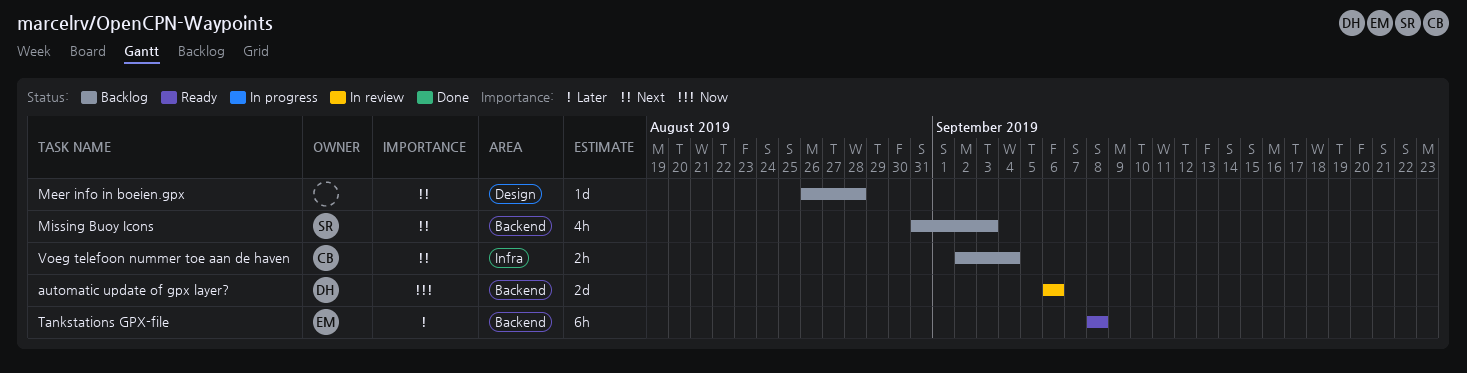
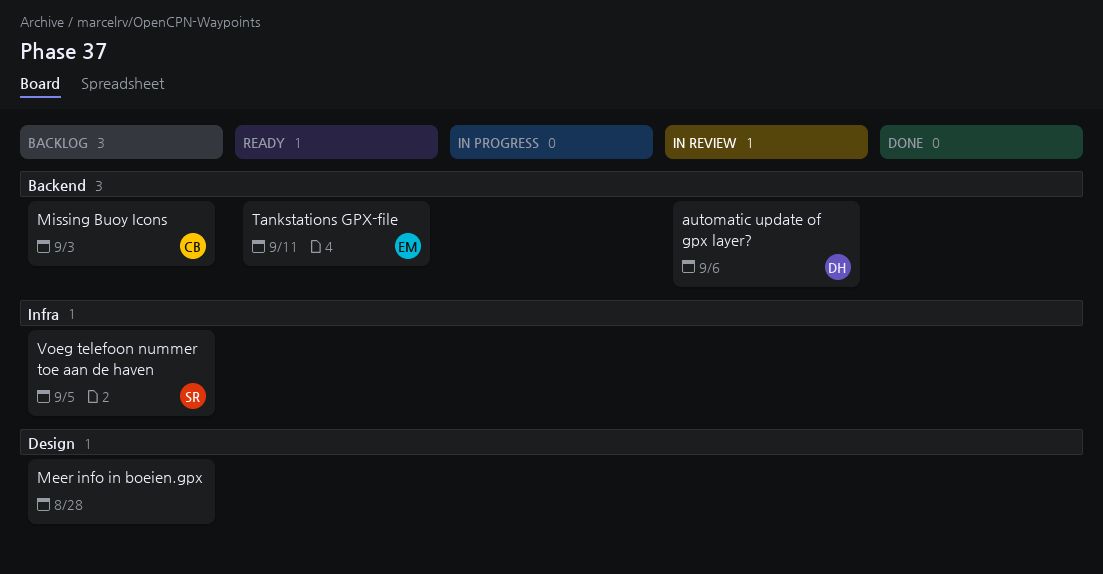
Missing Buoy Icons, owner: SR -> CB
Tankstations GPX-file, due: Sep 8 -> Sep 11
Voeg telefoon nummer toe aan de haven, owner: CB -> SR
Voeg telefoon nummer toe aan de haven, due: Sep 4 -> Sep 5

